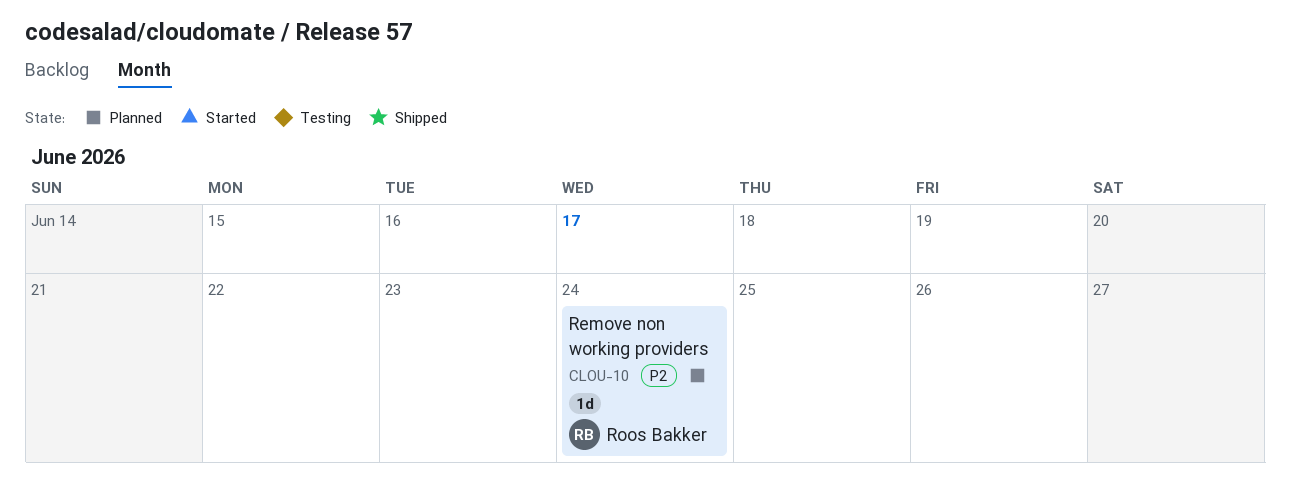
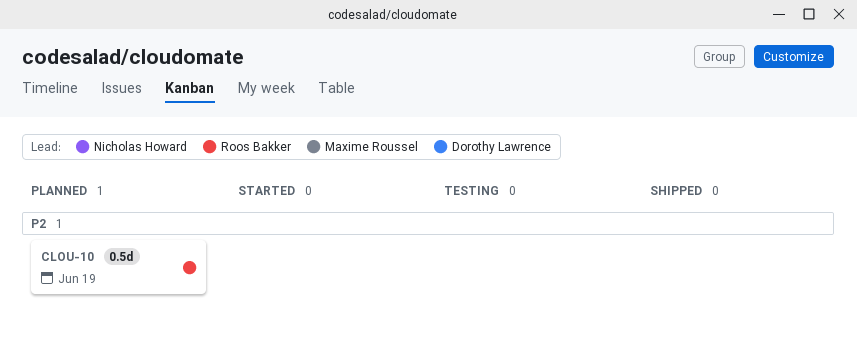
CLOU-10, estimate: 1d -> 0.5d
CLOU-10, due: Jun 24 -> Jun 19

